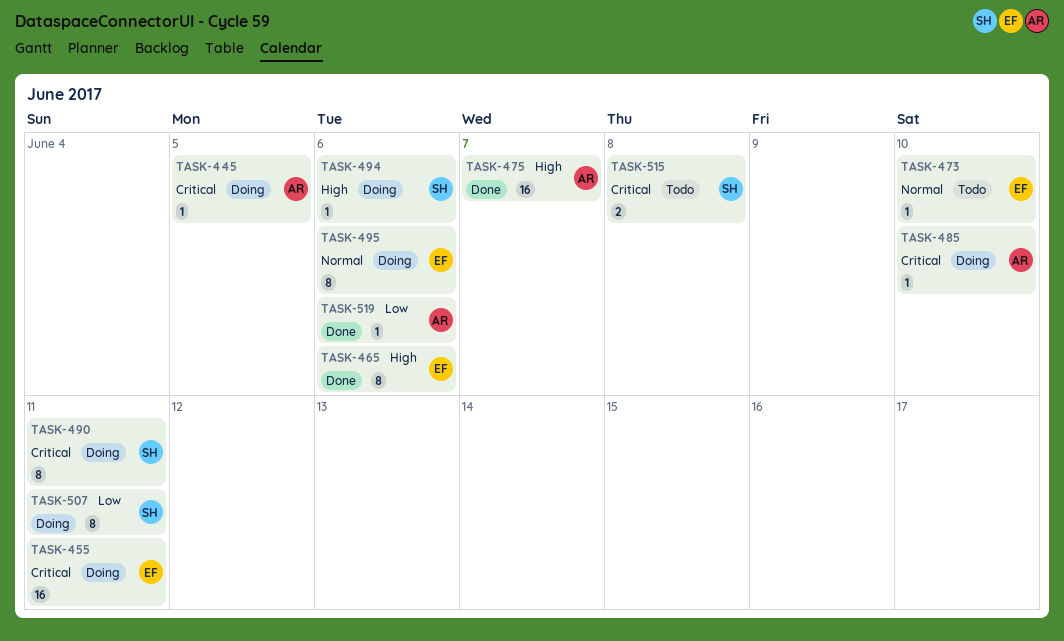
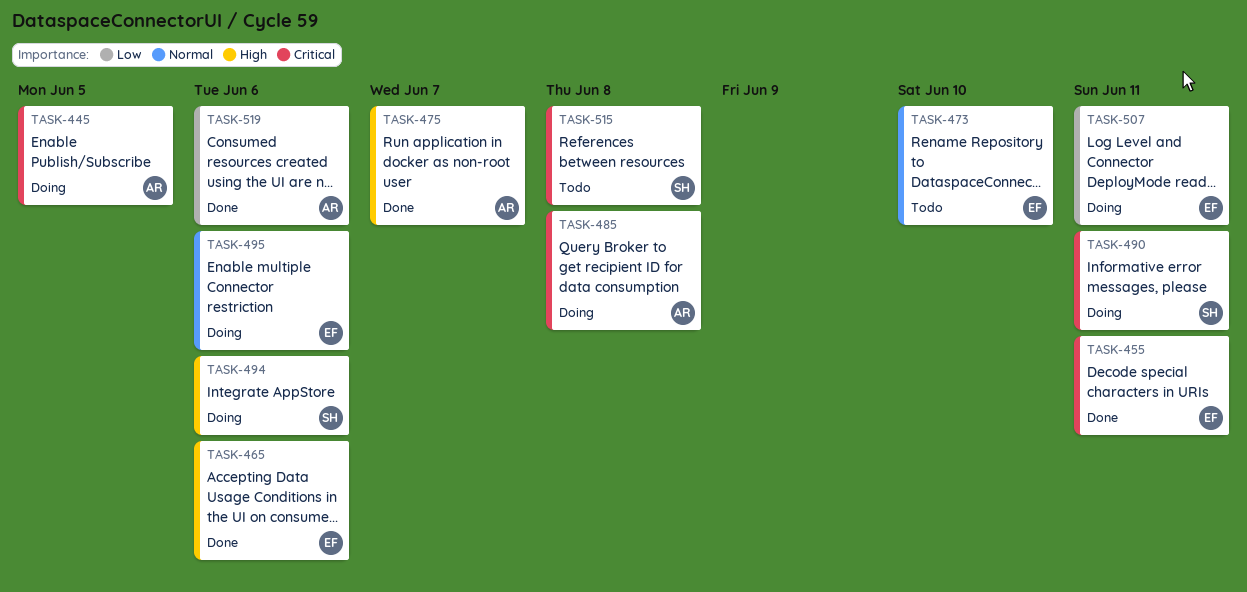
TASK-455, status: Doing -> Done
TASK-485, due: Jun 10 -> Jun 8
TASK-507, owner: SH -> EF

